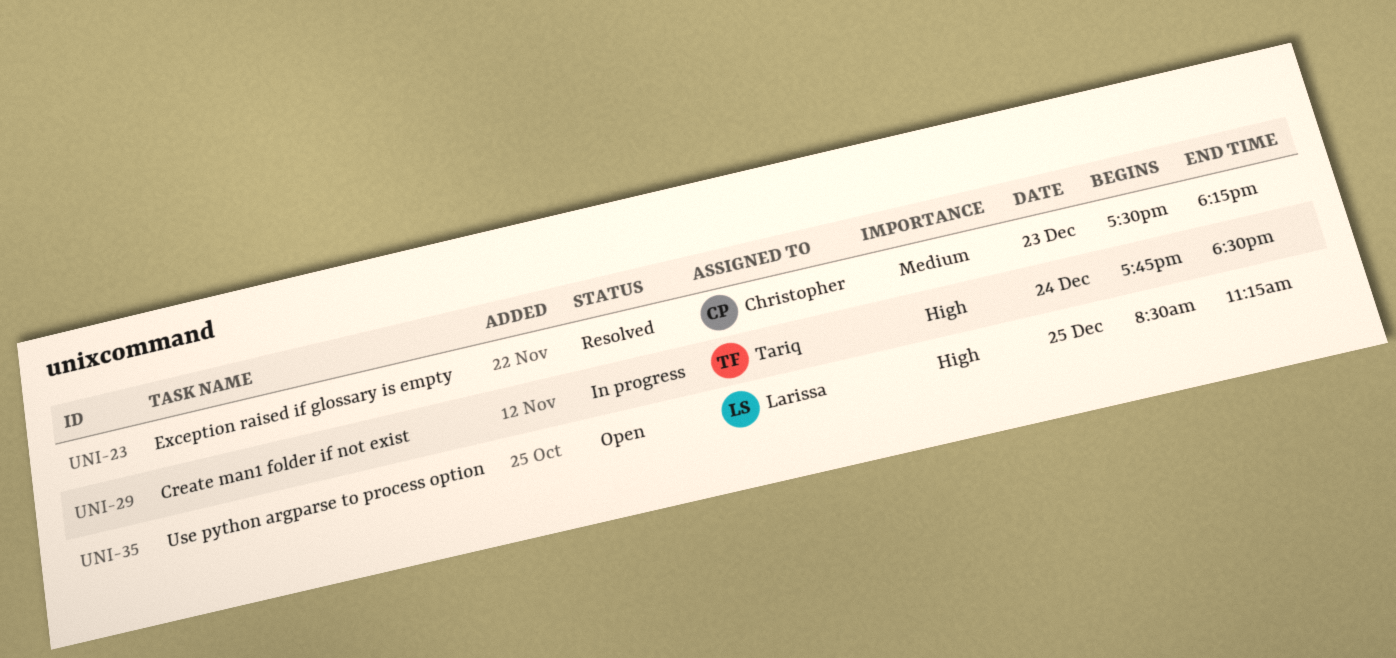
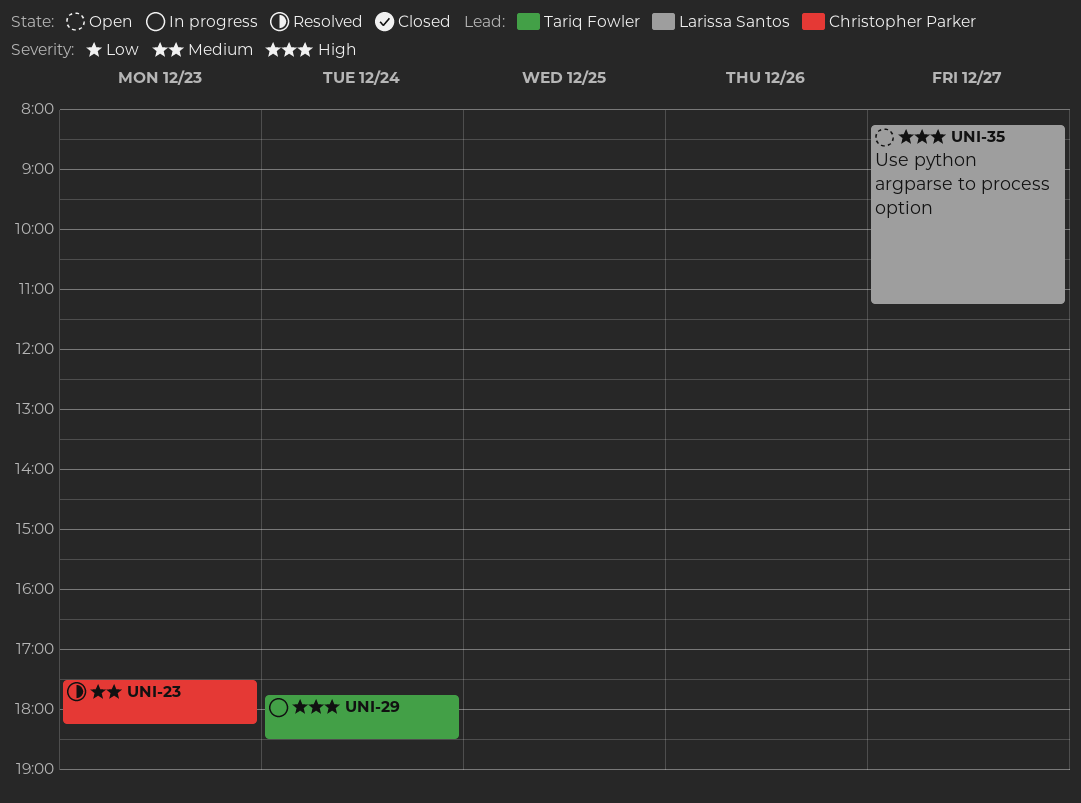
UNI-35, day: Dec 25 -> Dec 27
UNI-35, begins: 08:30 -> 08:15

